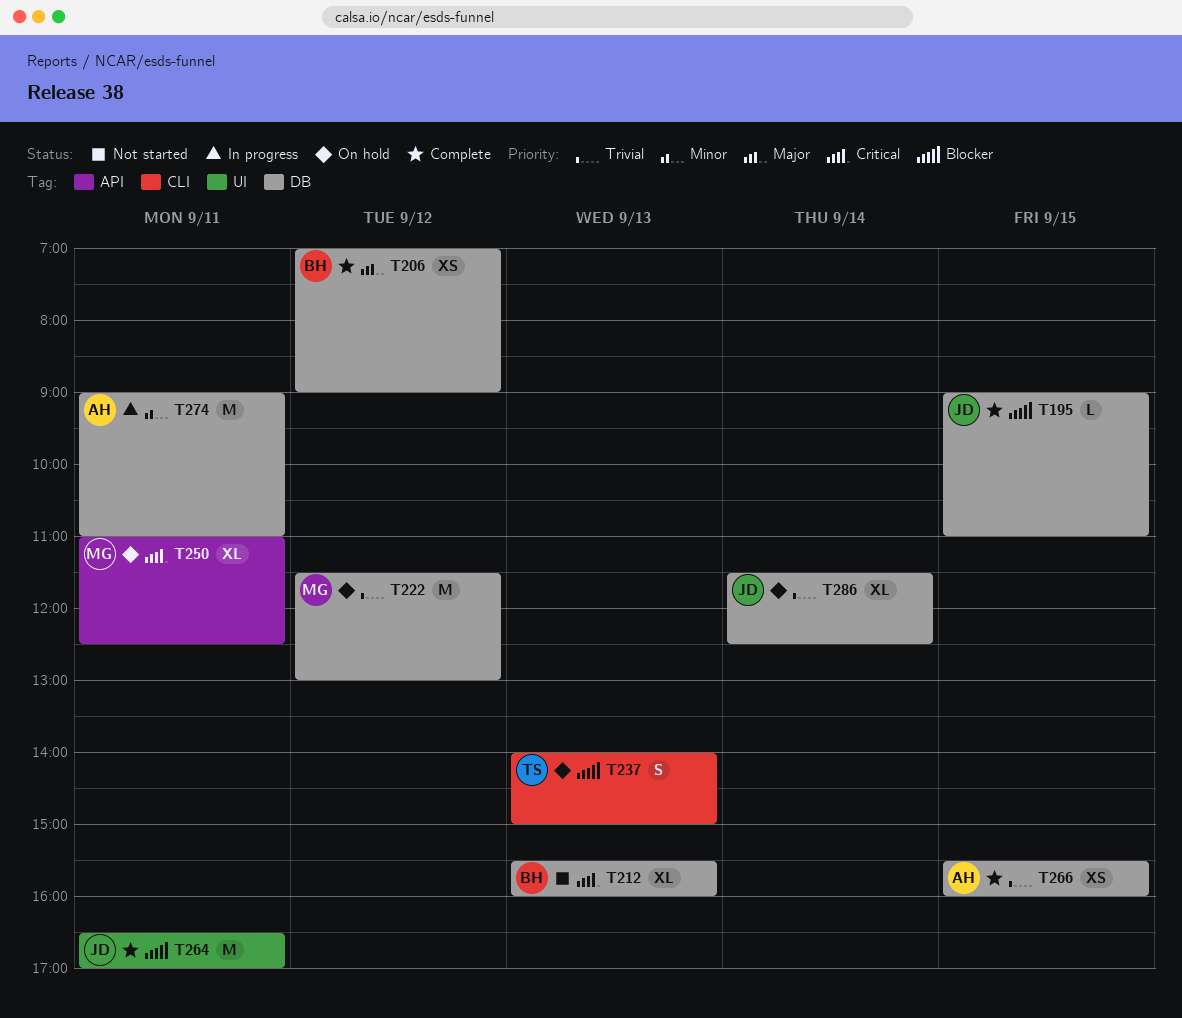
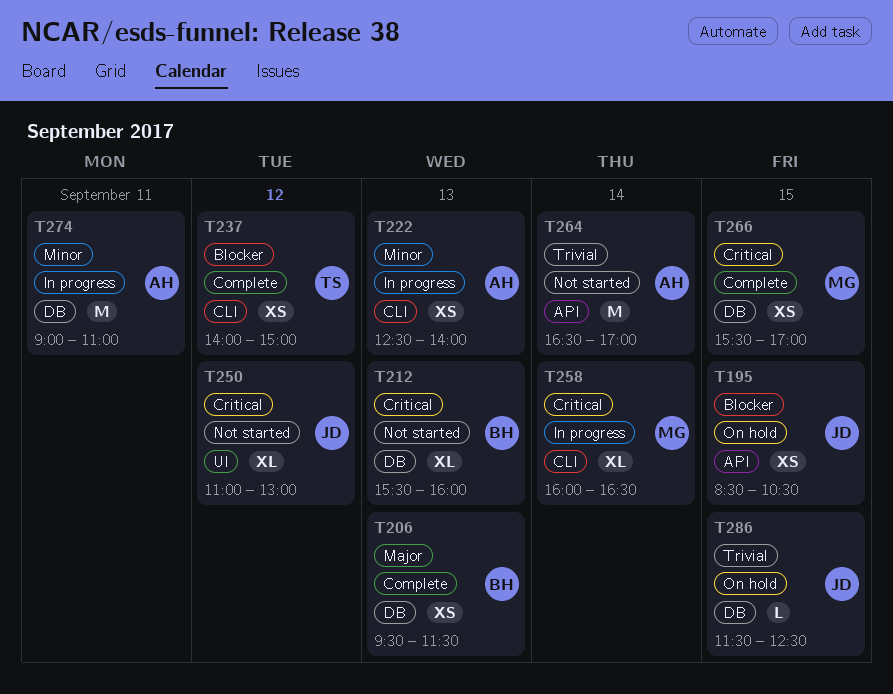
T195, status: Complete -> On hold
T195, label: DB -> API
T195, estimate: L -> XS
T195, begins: 09:00 -> 08:30
T195, ends: 11:00 -> 10:30
T206, day: Sep 12 -> Sep 13
T206, begins: 07:00 -> 09:30
T206, ends: 09:00 -> 11:30
T222, status: On hold -> In progress
T222, owner: MG -> AH
T222, priority: Trivial -> Minor
T222, label: DB -> CLI
T222, estimate: M -> XS
T222, day: Sep 12 -> Sep 13
T222, begins: 11:30 -> 12:30
T222, ends: 13:00 -> 14:00
T237, status: On hold -> Complete
T237, estimate: S -> XS
T237, day: Sep 13 -> Sep 12
T250, status: On hold -> Not started
T250, owner: MG -> JD
T250, label: API -> UI
T250, day: Sep 11 -> Sep 12
T250, ends: 12:30 -> 13:00
T258: none -> present
T264, status: Complete -> Not started
T264, owner: JD -> AH
T264, priority: Blocker -> Trivial
T264, label: UI -> API
T264, day: Sep 11 -> Sep 14
T266, owner: AH -> MG
T266, priority: Trivial -> Critical
T266, ends: 16:00 -> 17:00
T286, estimate: XL -> L
T286, day: Sep 14 -> Sep 15

